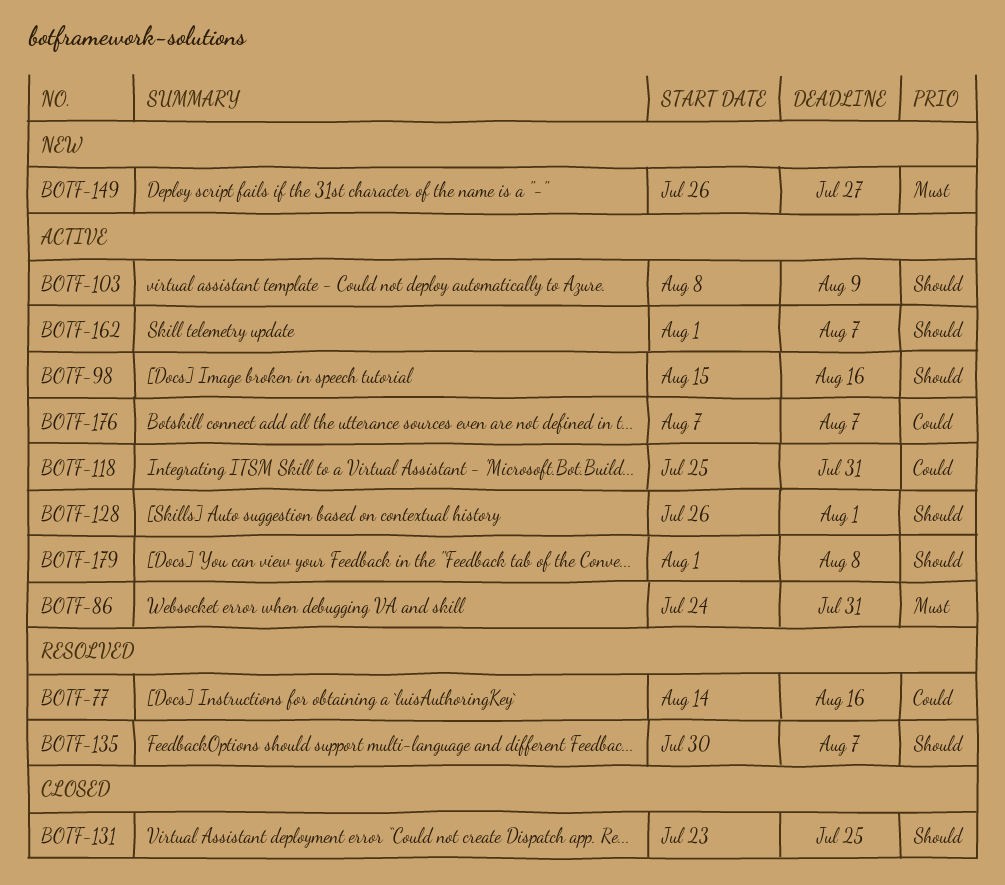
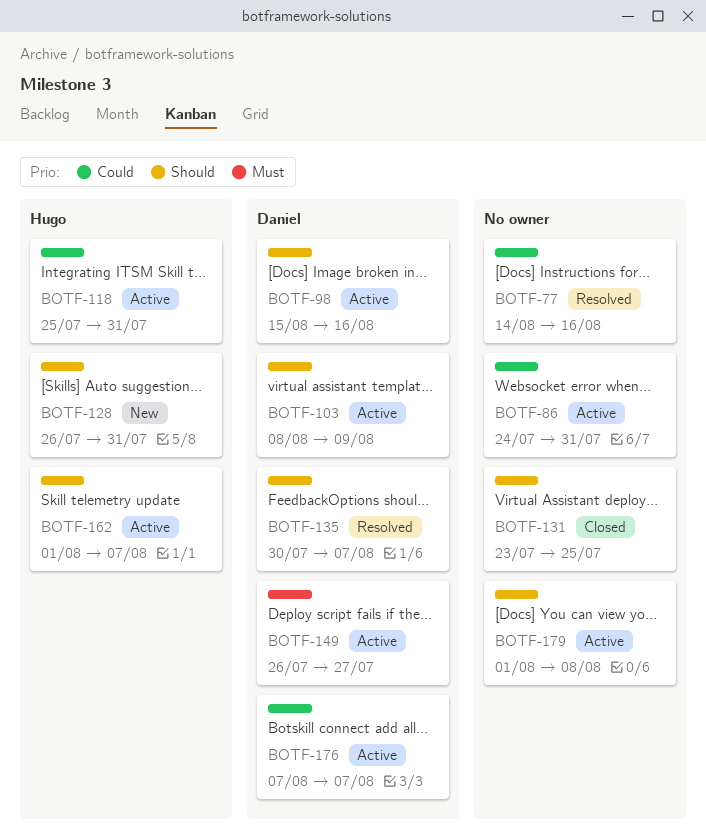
BOTF-86, priority: Must -> Could
BOTF-128, status: Active -> New
BOTF-128, due: Aug 1 -> Jul 31
BOTF-149, status: New -> Active

